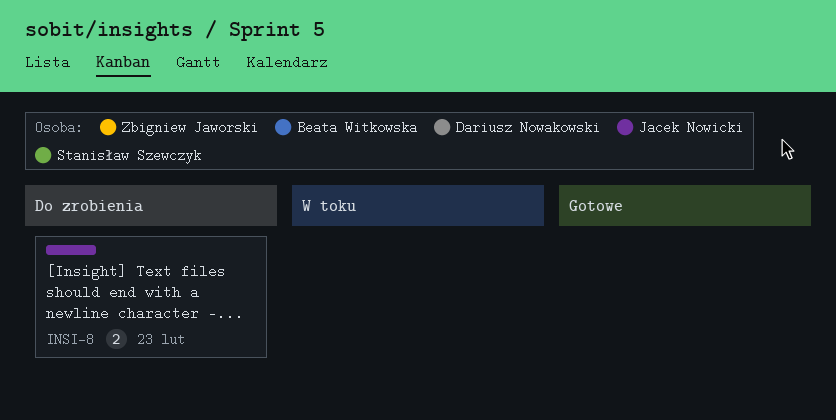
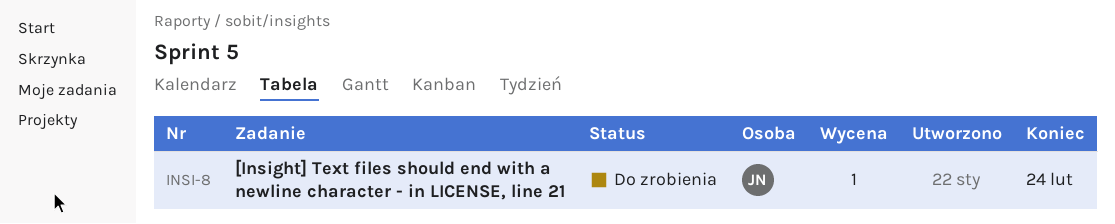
INSI-8, estimate: 2 -> 1
INSI-8, due: Feb 23 -> Feb 24

